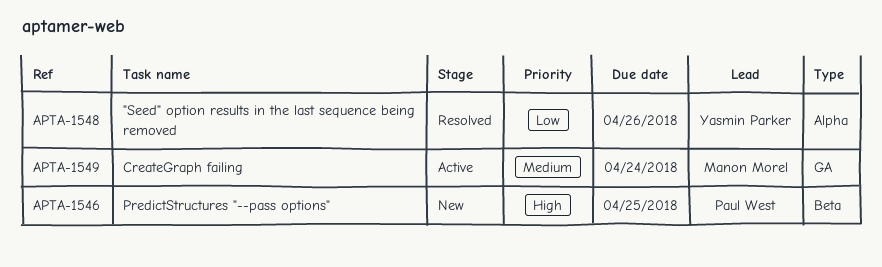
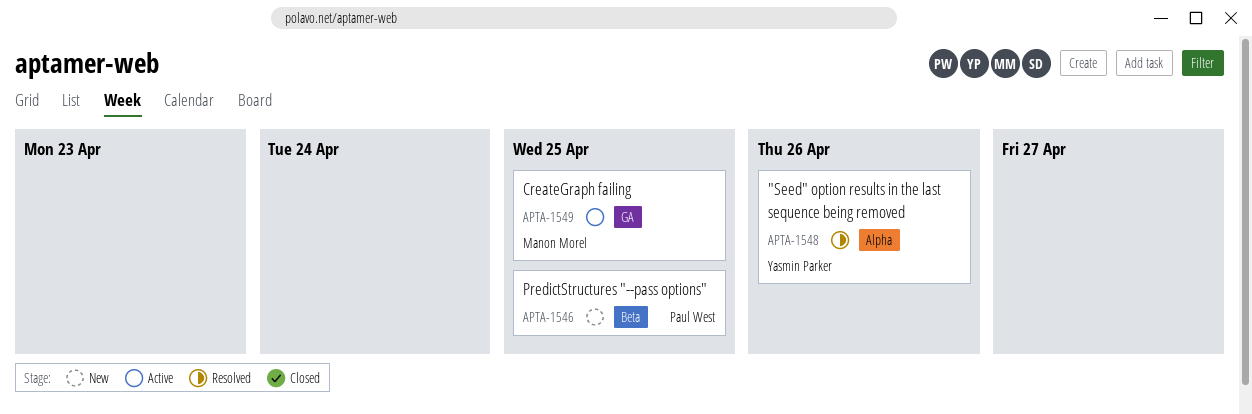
APTA-1549, due: Apr 24 -> Apr 25

